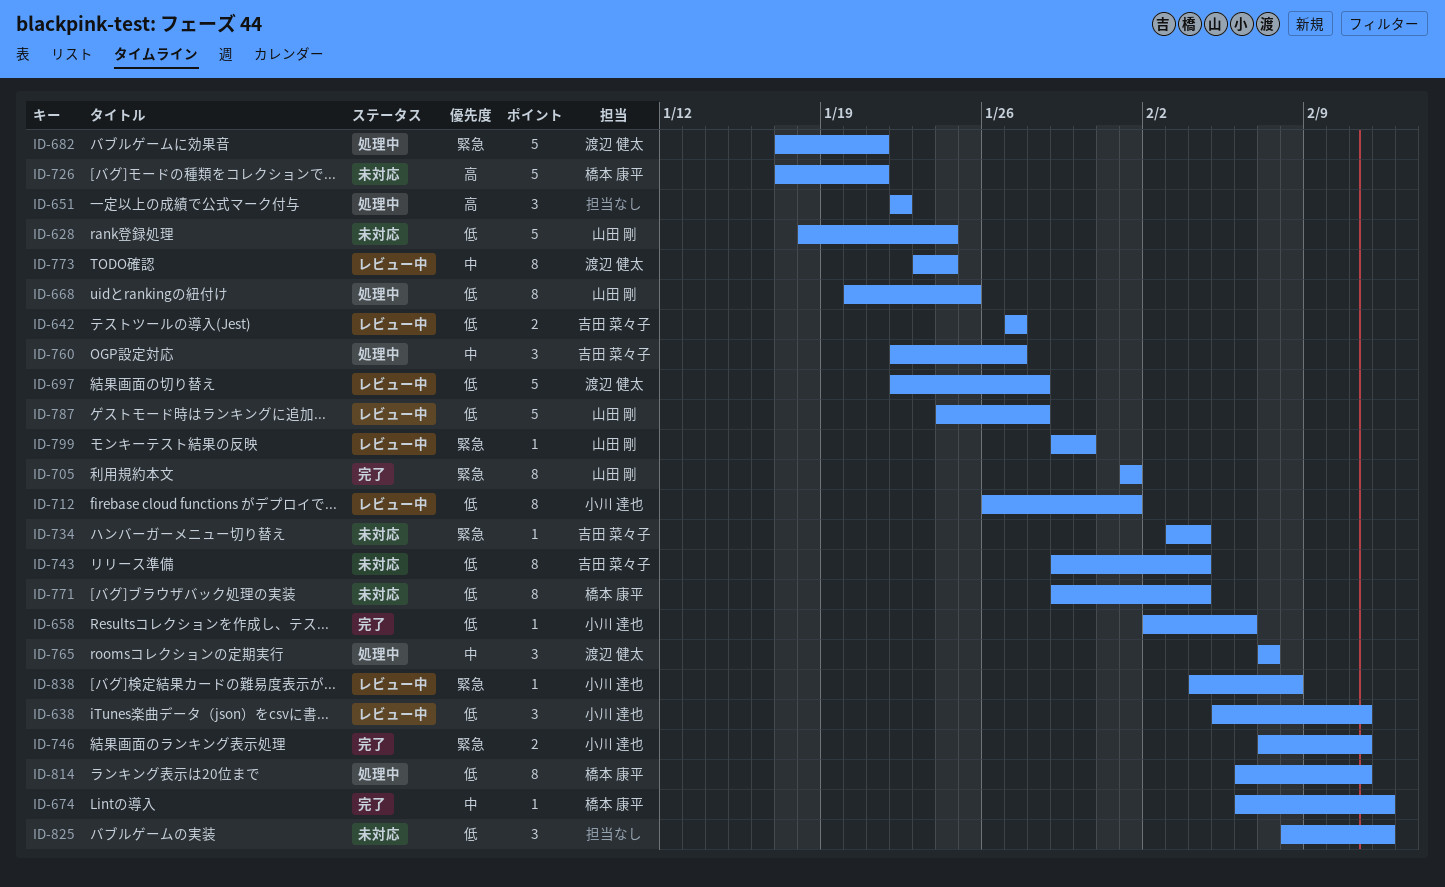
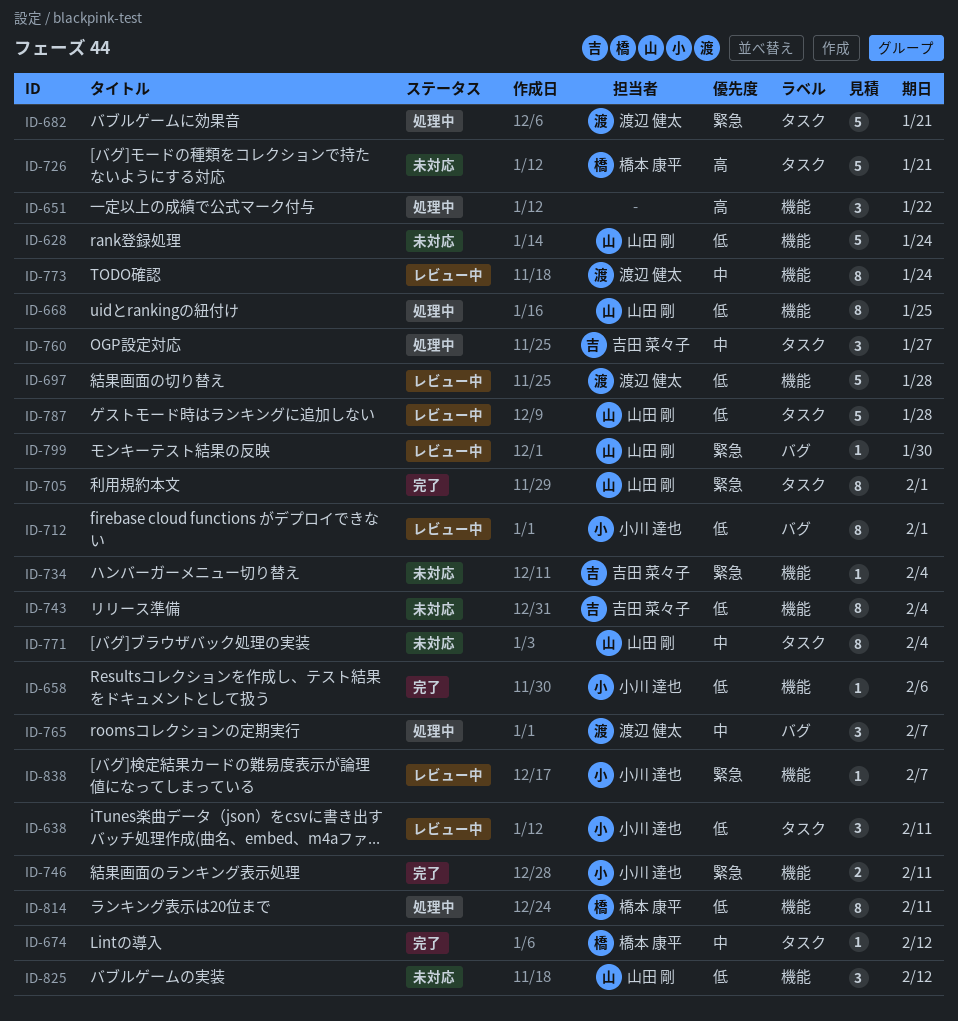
ID-642: present -> none
ID-771, owner: 橋本 康平 -> 山田 剛
ID-771, priority: 低 -> 中
ID-825, owner: none -> 山田 剛
ID-838, due: Feb 8 -> Feb 7

